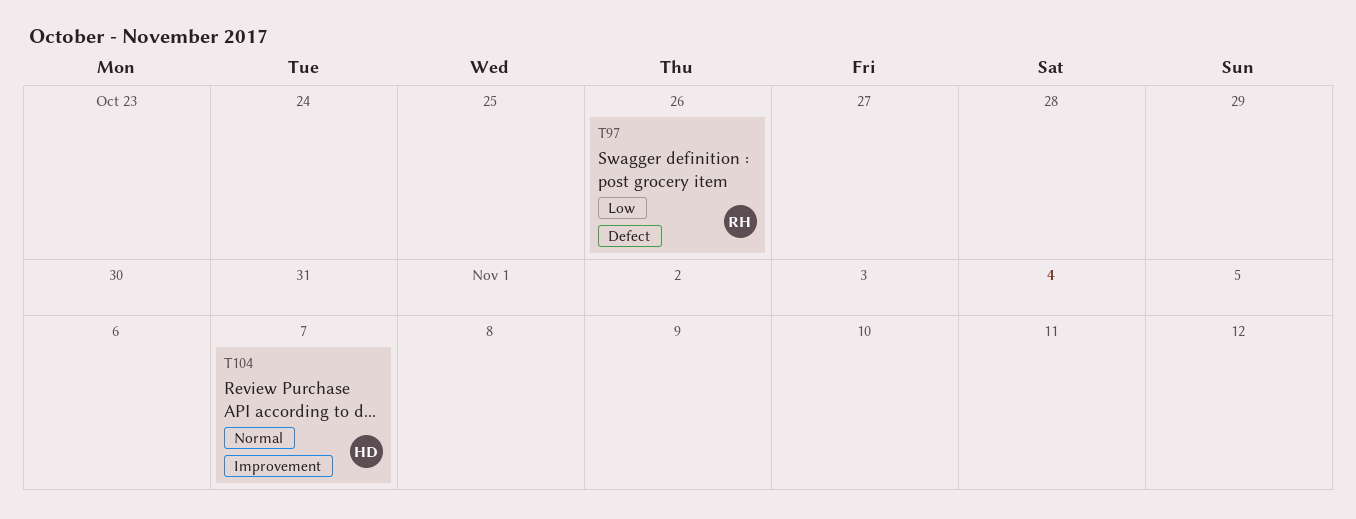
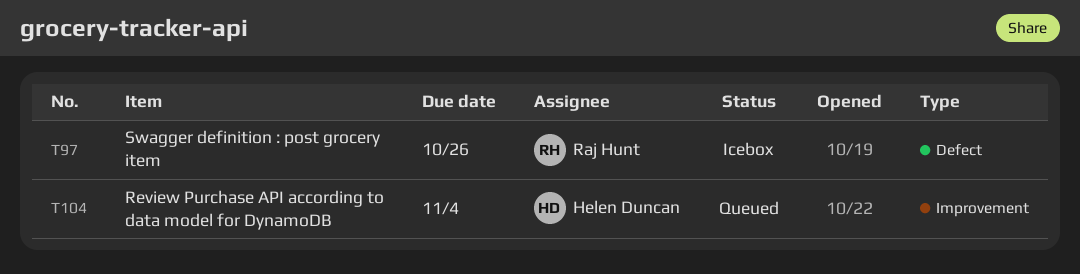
T104, due: Nov 7 -> Nov 4

